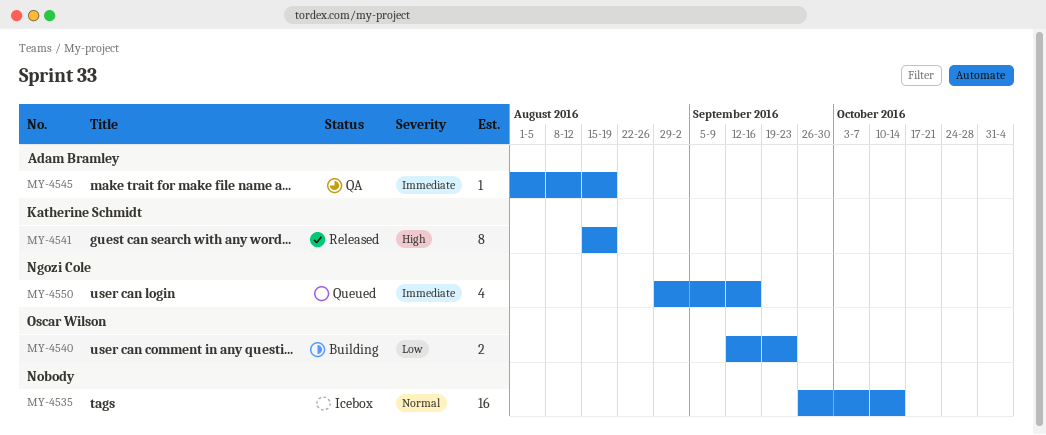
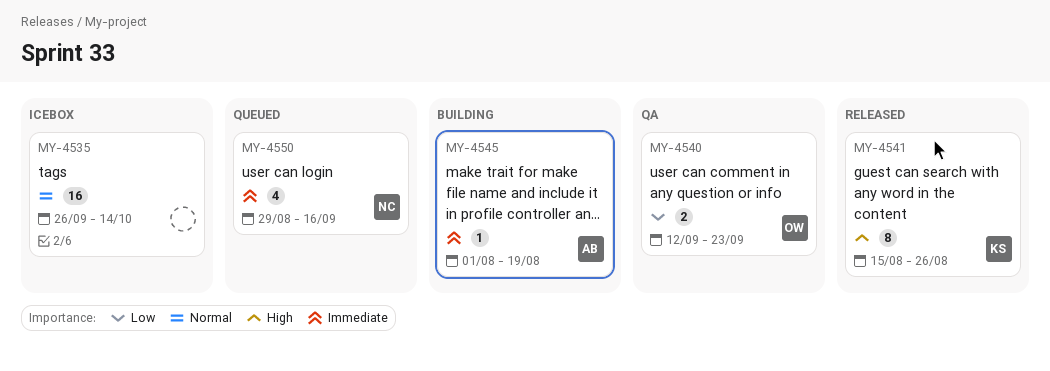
MY-4540, status: Building -> QA
MY-4541, due: Aug 19 -> Aug 26
MY-4545, status: QA -> Building

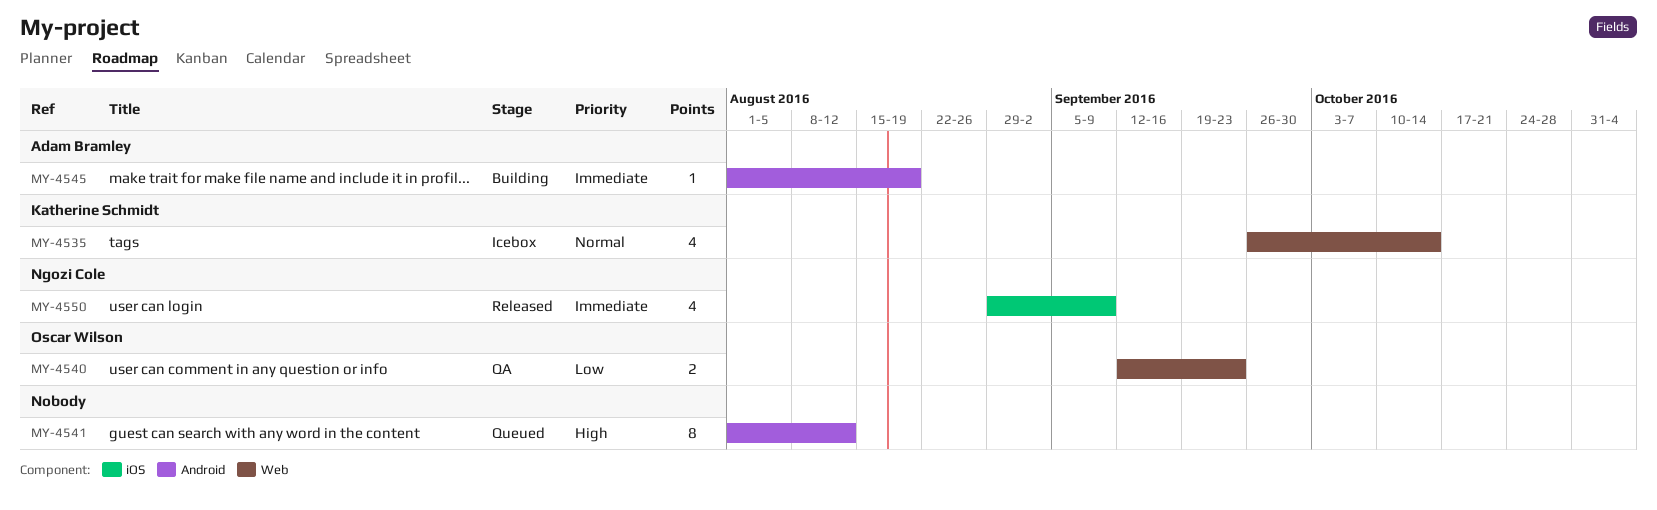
MY-4535, owner: none -> Katherine Schmidt
MY-4535, estimate: 16 -> 4
MY-4541, status: Released -> Queued
MY-4541, owner: Katherine Schmidt -> none
MY-4541, start: Aug 15 -> Aug 1
MY-4541, due: Aug 26 -> Aug 12
MY-4550, status: Queued -> Released
MY-4550, due: Sep 16 -> Sep 9

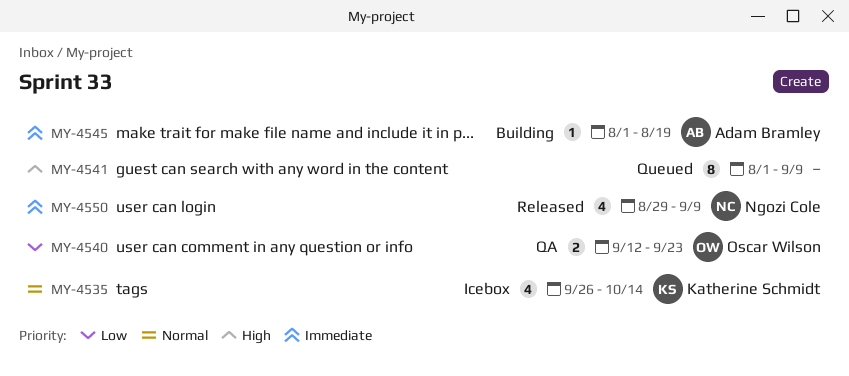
MY-4541, due: Aug 12 -> Sep 9

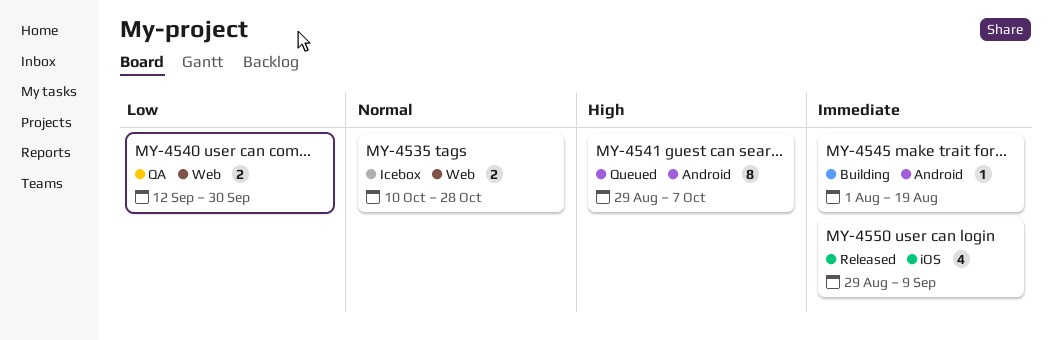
MY-4535, estimate: 4 -> 2
MY-4535, start: Sep 26 -> Oct 10
MY-4535, due: Oct 14 -> Oct 28
MY-4540, due: Sep 23 -> Sep 30
MY-4541, start: Aug 1 -> Aug 29
MY-4541, due: Sep 9 -> Oct 7

